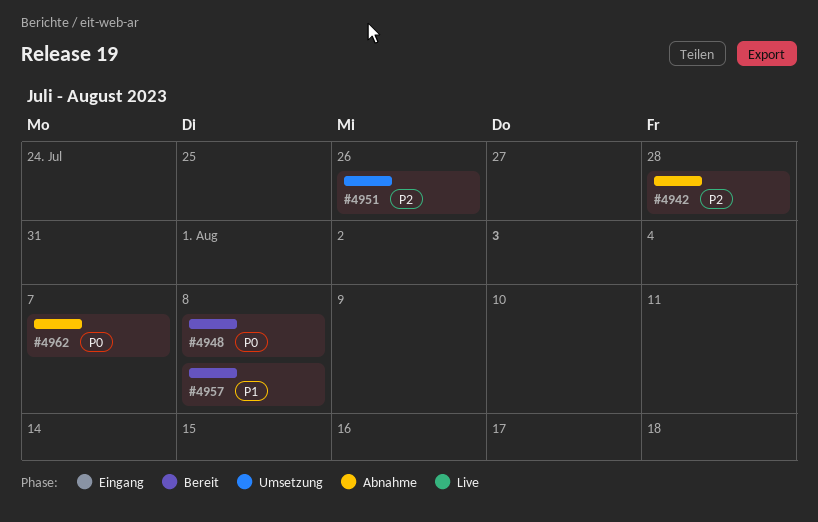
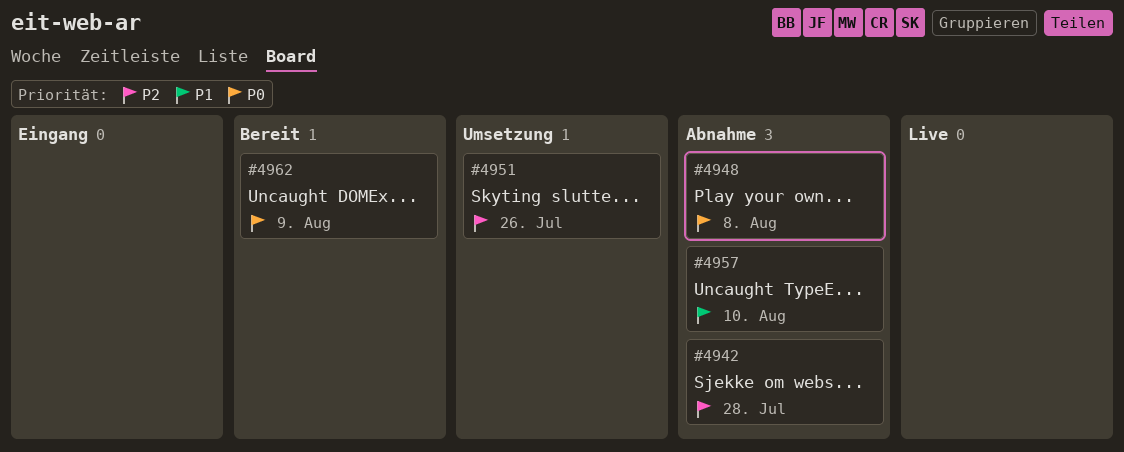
#4948, status: Bereit -> Abnahme
#4957, status: Bereit -> Abnahme
#4957, due: Aug 8 -> Aug 10
#4962, status: Abnahme -> Bereit
#4962, due: Aug 7 -> Aug 9

